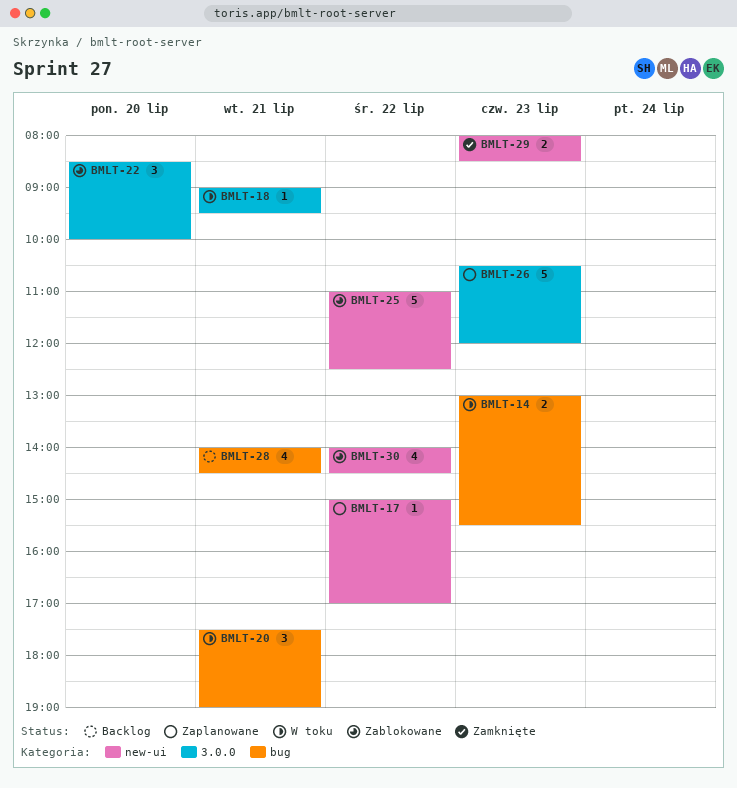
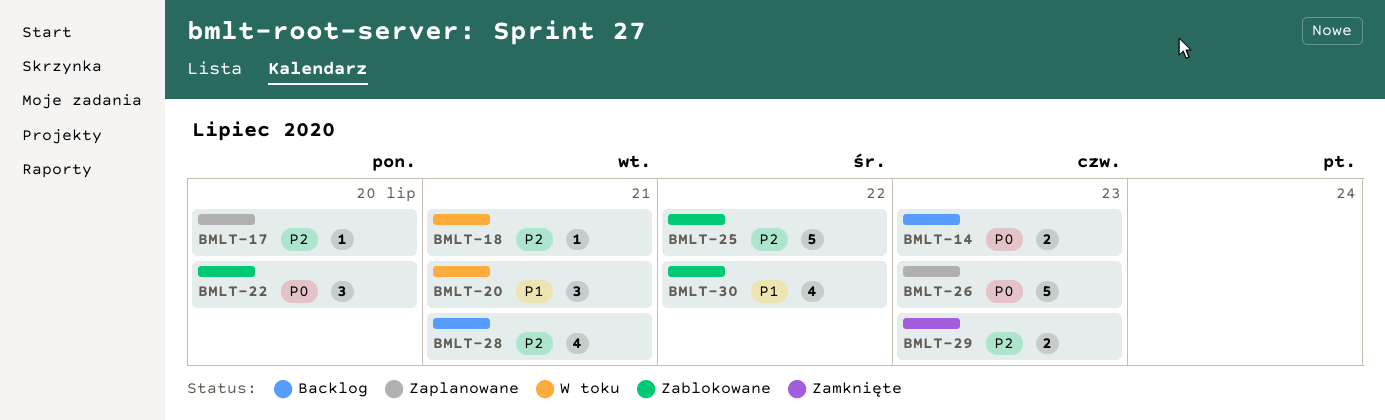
BMLT-14, status: W toku -> Backlog
BMLT-17, day: Jul 22 -> Jul 20

